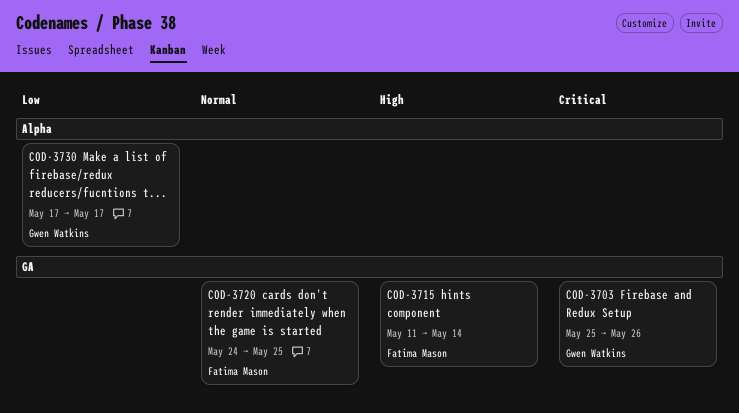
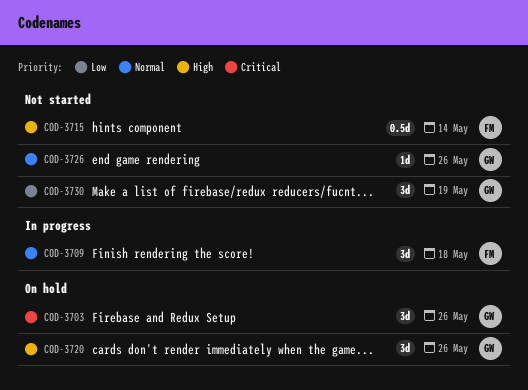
COD-3709: none -> present
COD-3720, owner: Fatima Mason -> Gwen Watkins
COD-3720, priority: Normal -> High
COD-3720, due: May 25 -> May 26
COD-3726: none -> present
COD-3730, due: May 17 -> May 19

